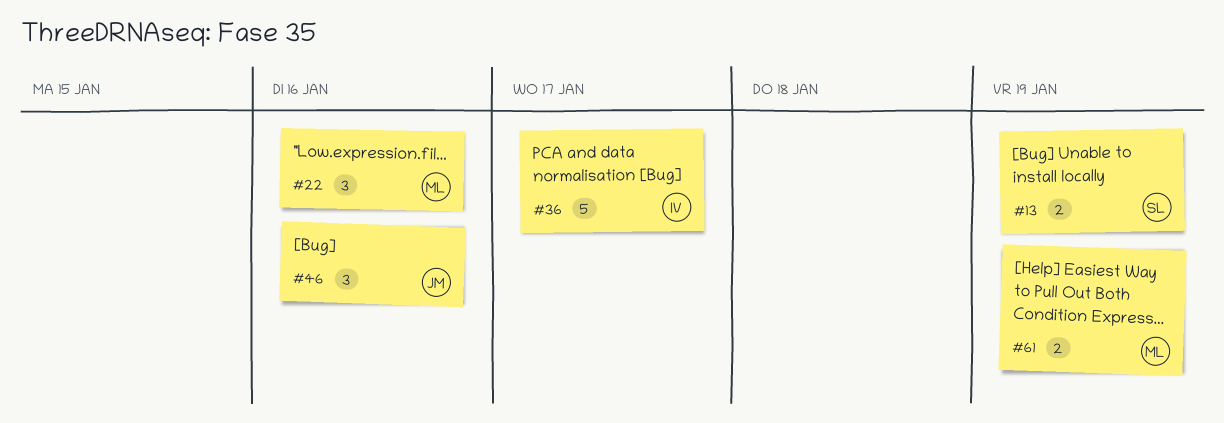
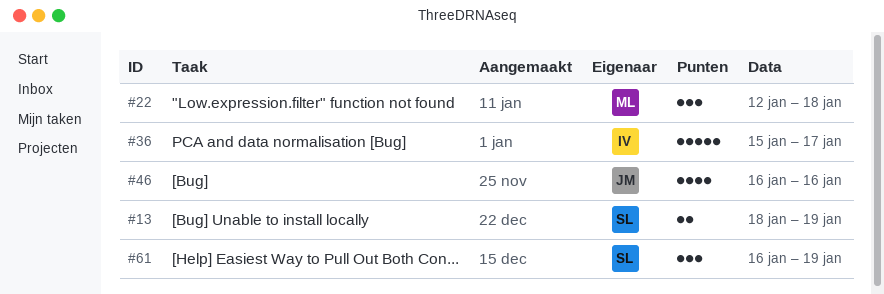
#22, due: Jan 16 -> Jan 18
#46, estimate: 3 -> 4
#61, owner: ML -> SL
#61, estimate: 2 -> 3

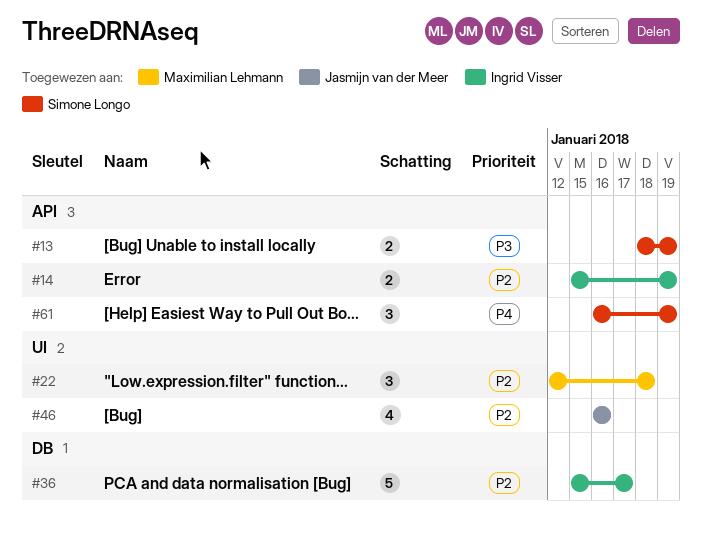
#14: none -> present

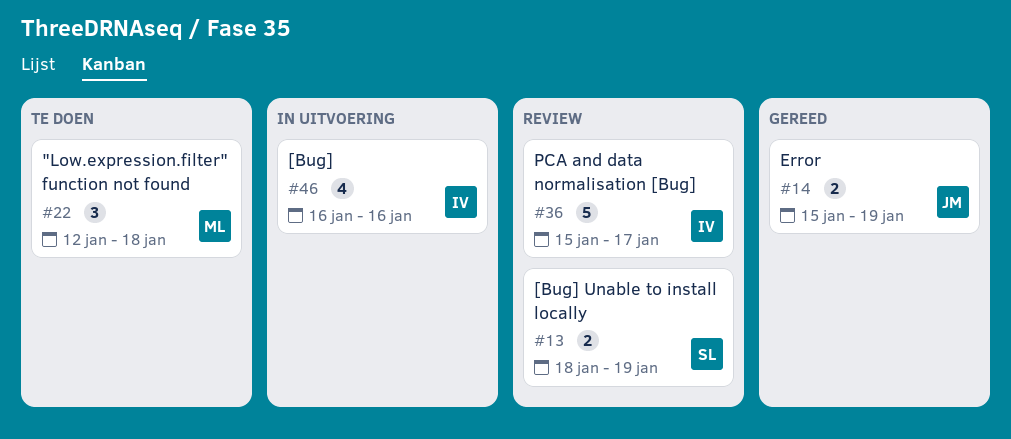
#14, owner: Ingrid Visser -> Jasmijn van der Meer
#46, owner: Jasmijn van der Meer -> Ingrid Visser
#61: present -> none

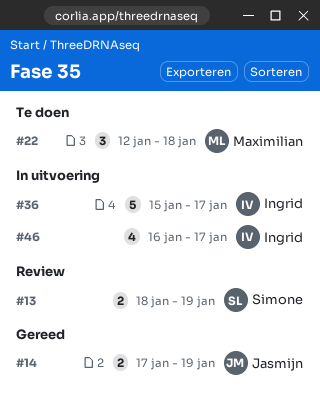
#14, start: Jan 15 -> Jan 17
#36, status: Review -> In uitvoering
#46, due: Jan 16 -> Jan 17

